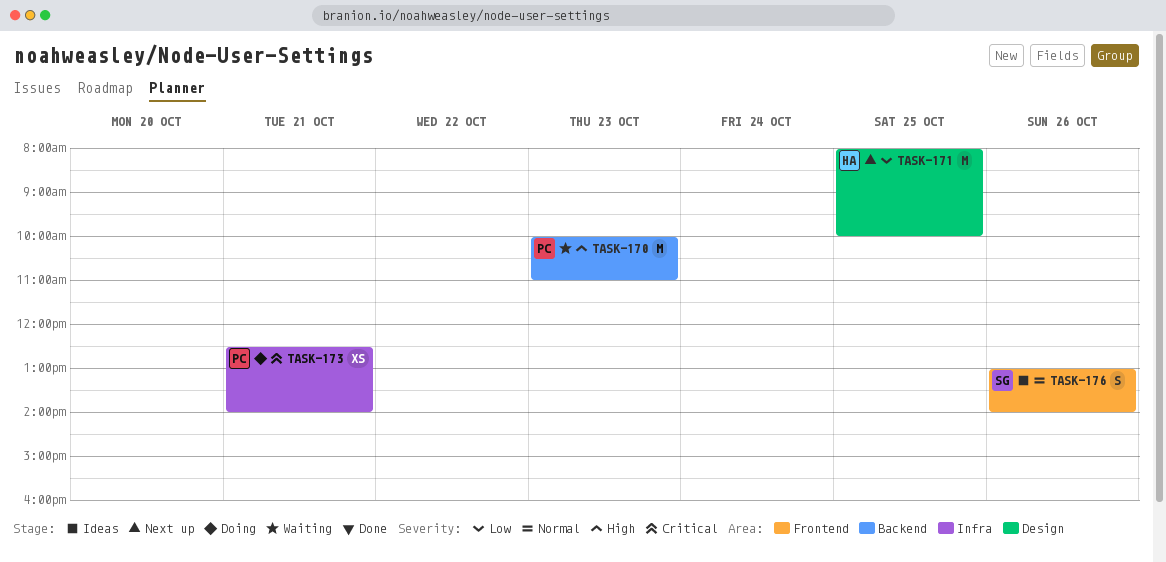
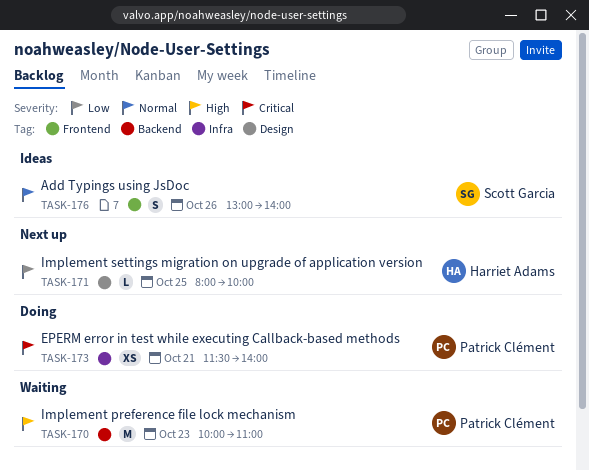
TASK-171, estimate: M -> L
TASK-173, begins: 12:30 -> 11:30

